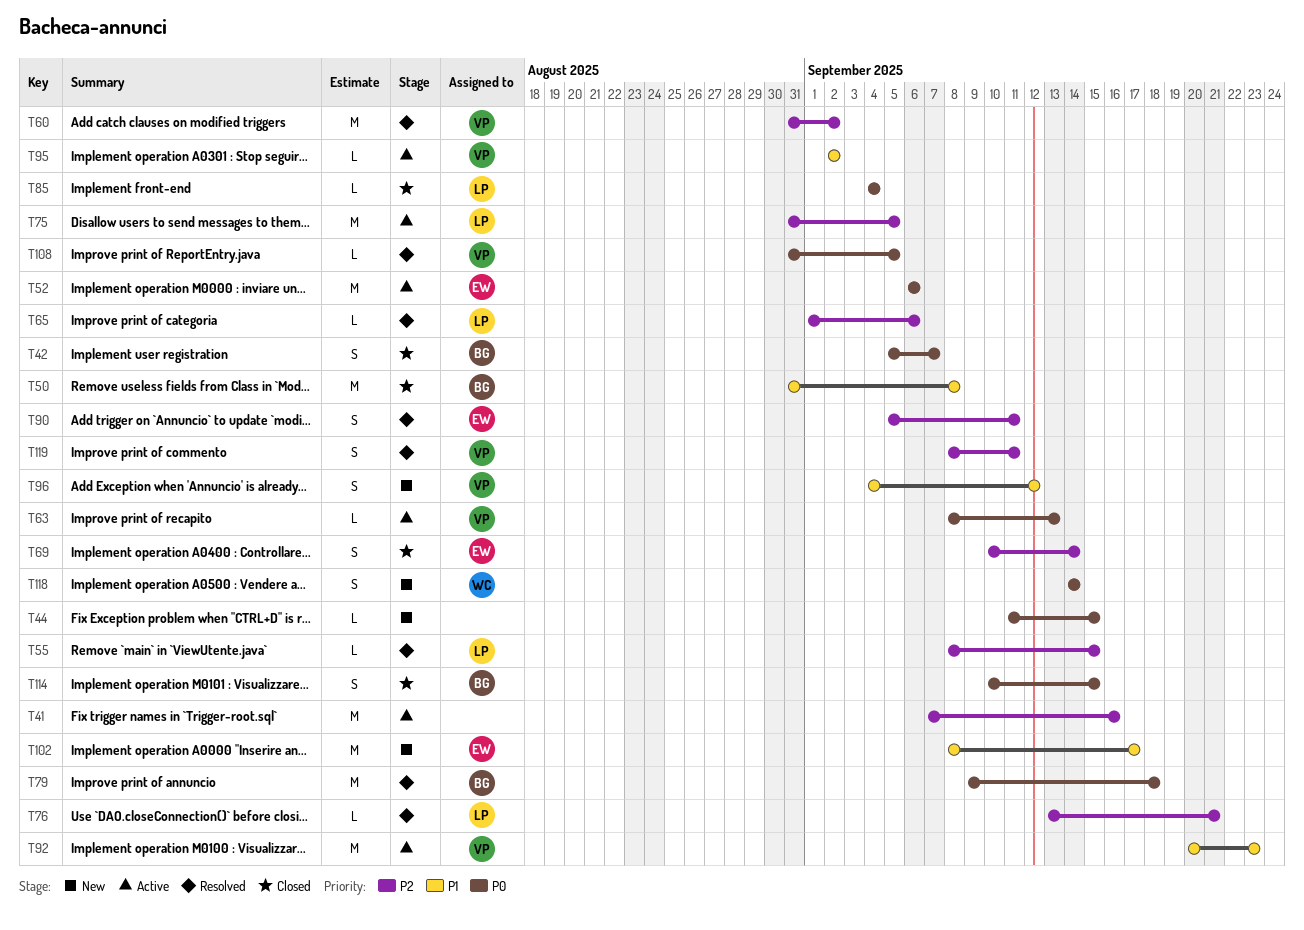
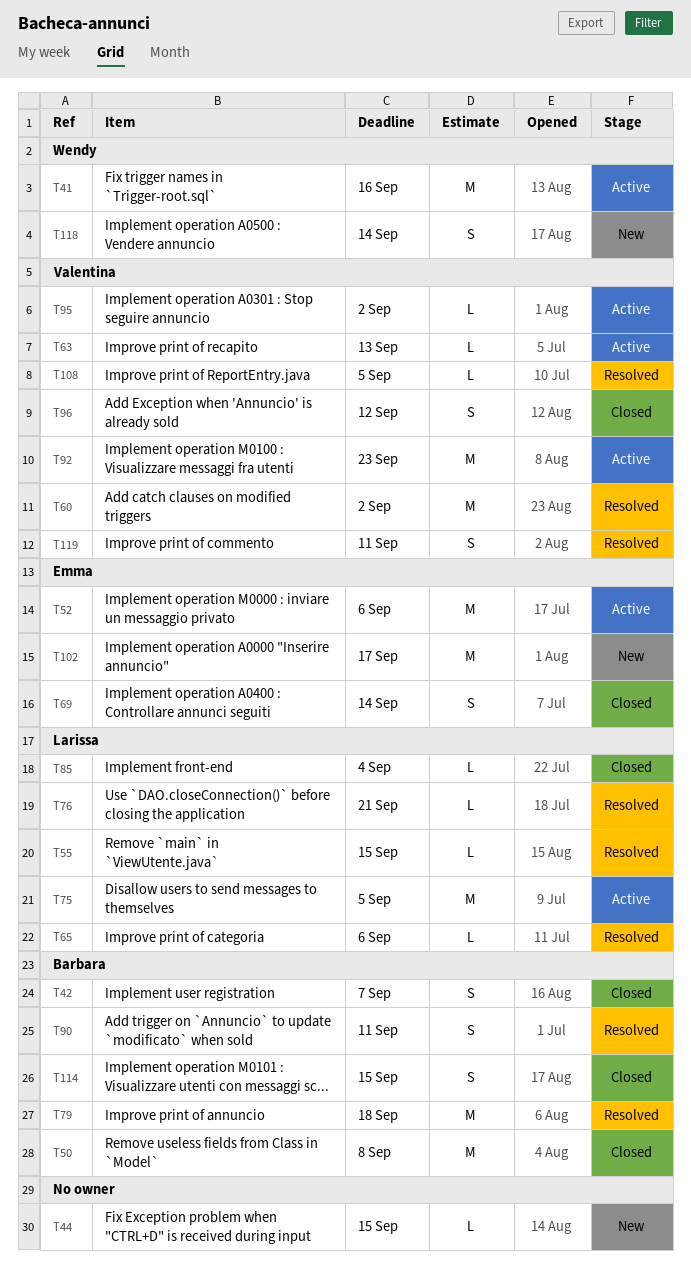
T41, owner: none -> Wendy
T90, owner: Emma -> Barbara
T96, status: New -> Closed

